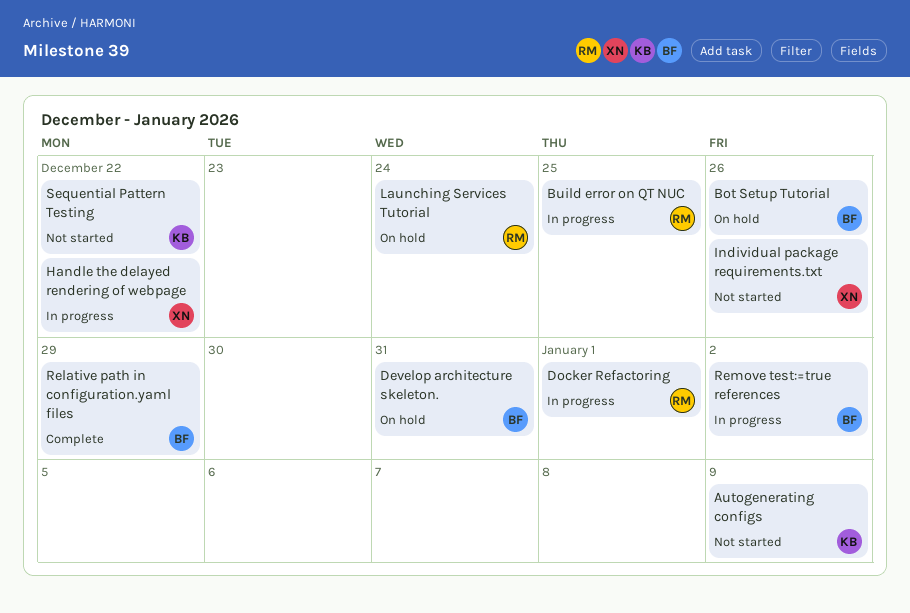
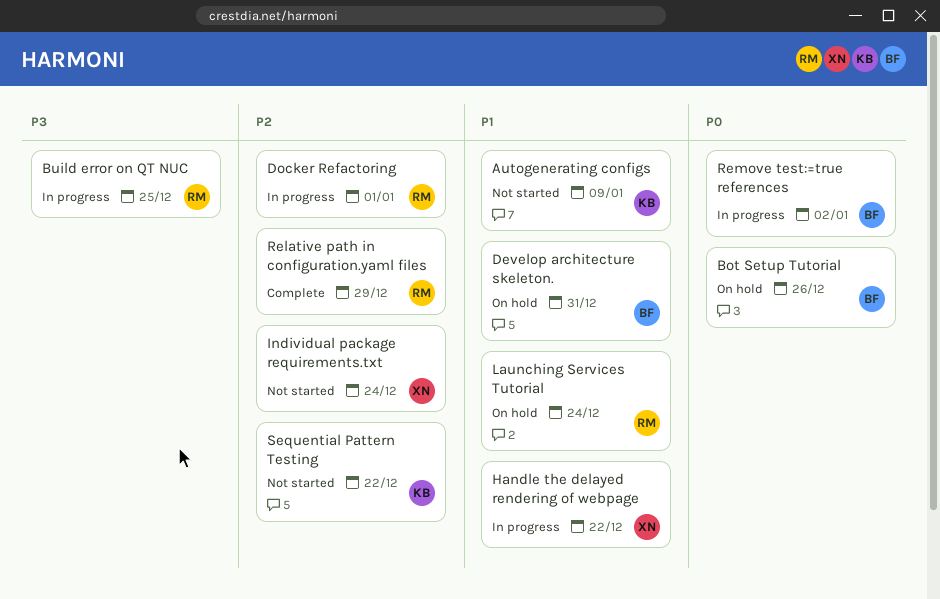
Individual package requirements.txt, due: Dec 26 -> Dec 24
Relative path in configuration.yaml files, owner: BF -> RM

